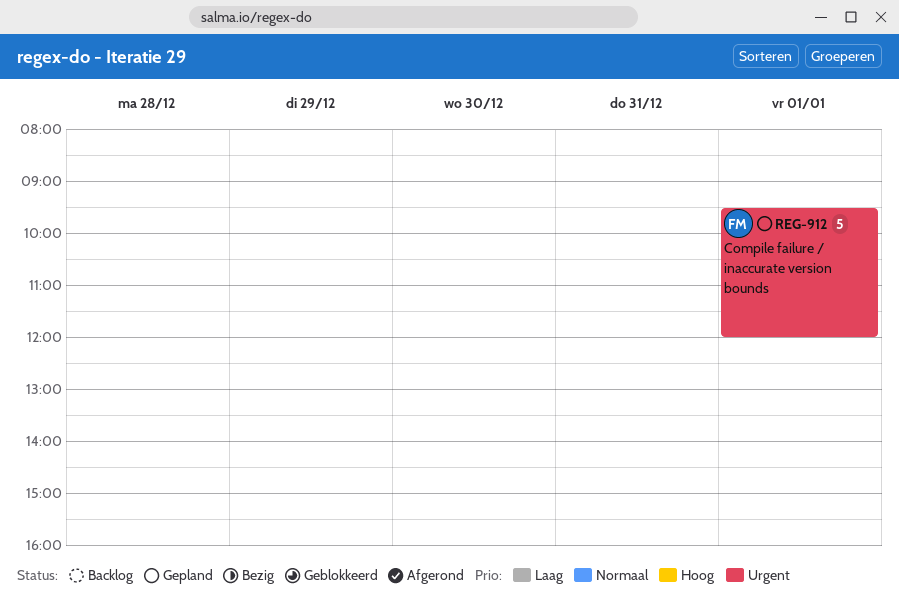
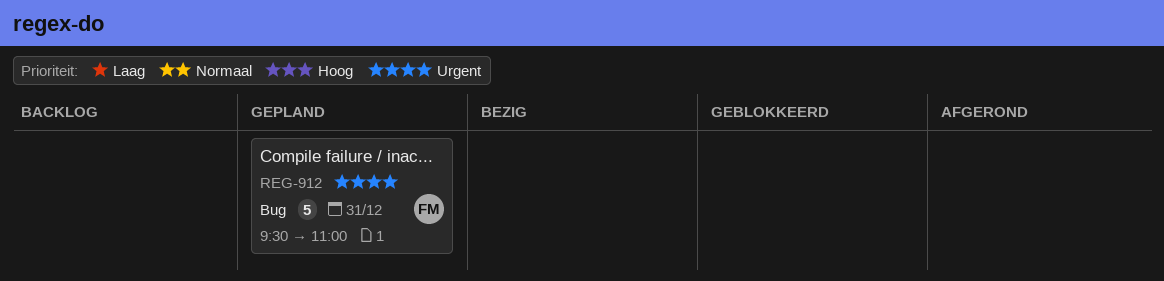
REG-912, day: Jan 1 -> Dec 31
REG-912, ends: 12:00 -> 11:00

